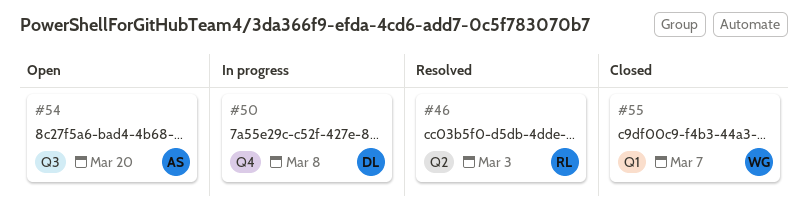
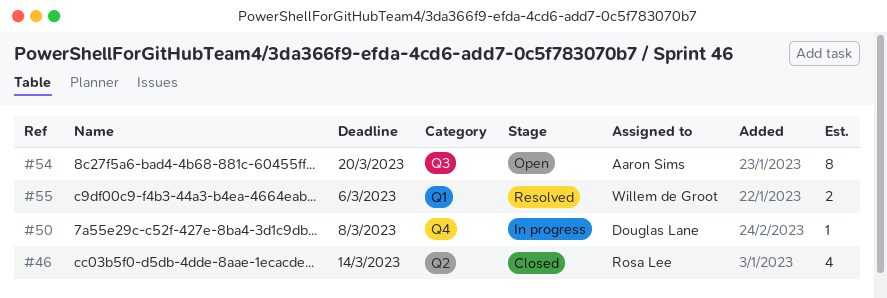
#46, status: Resolved -> Closed
#46, due: Mar 3 -> Mar 14
#55, status: Closed -> Resolved
#55, due: Mar 7 -> Mar 6

